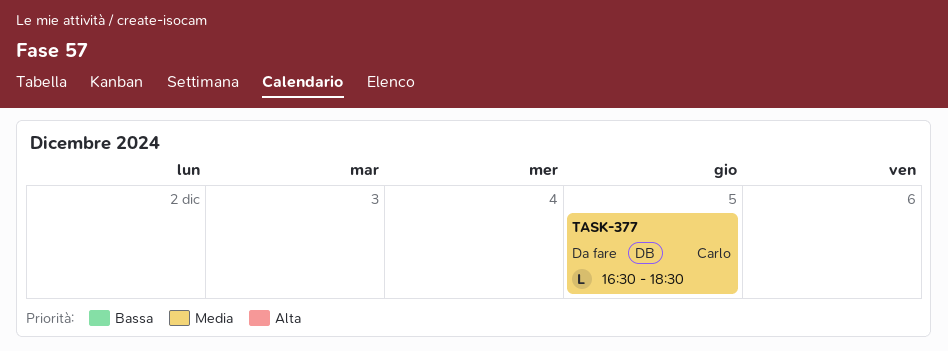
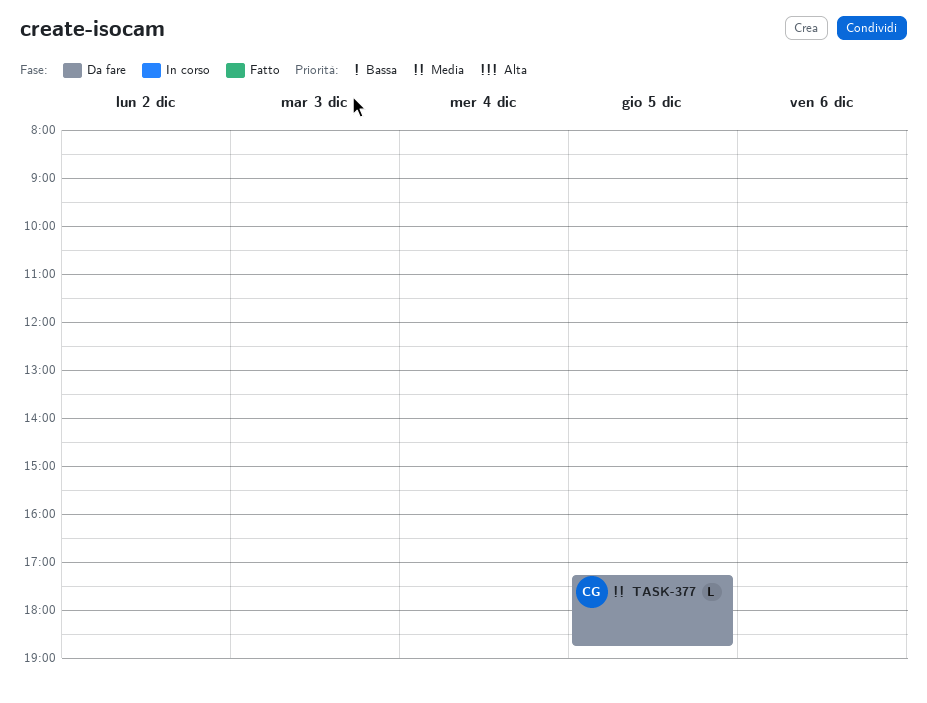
TASK-377, begins: 16:30 -> 17:15
TASK-377, ends: 18:30 -> 18:45

